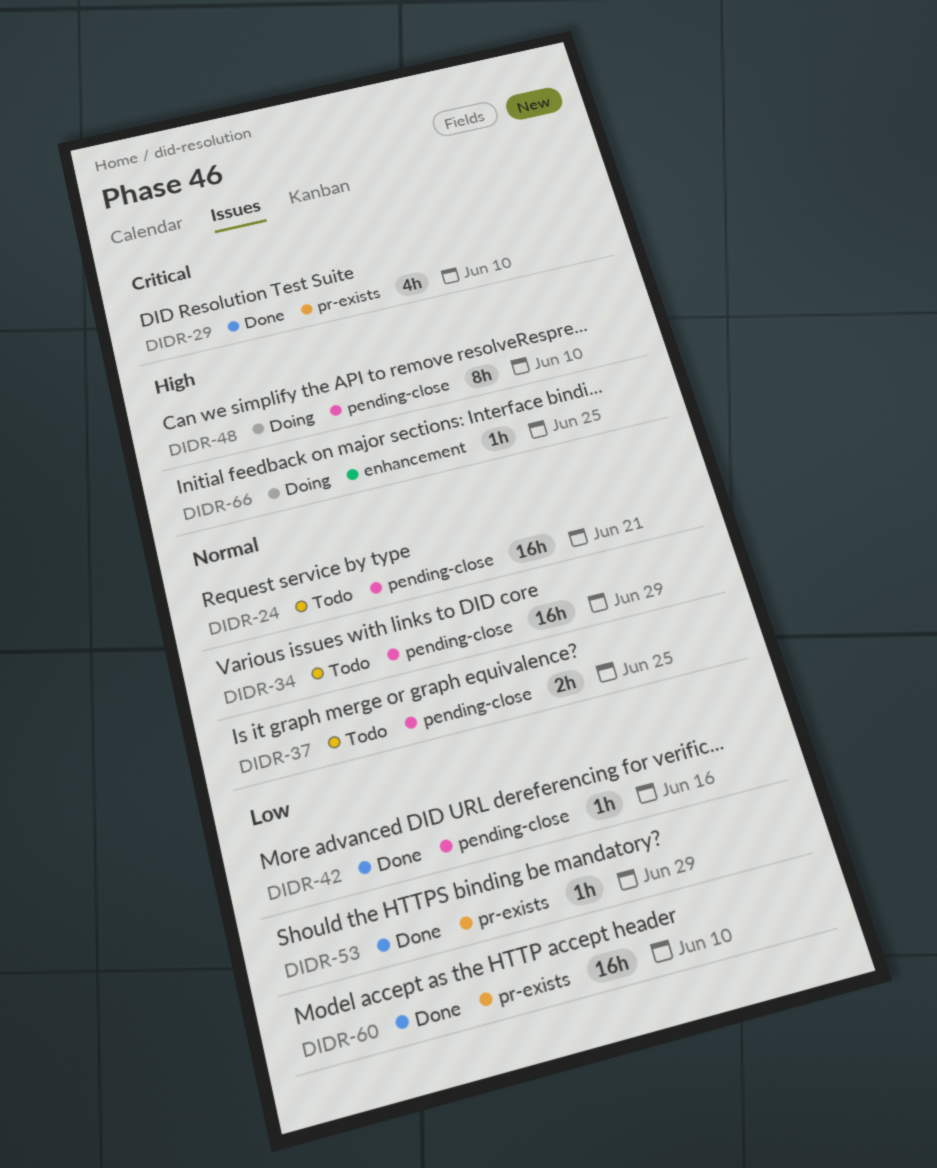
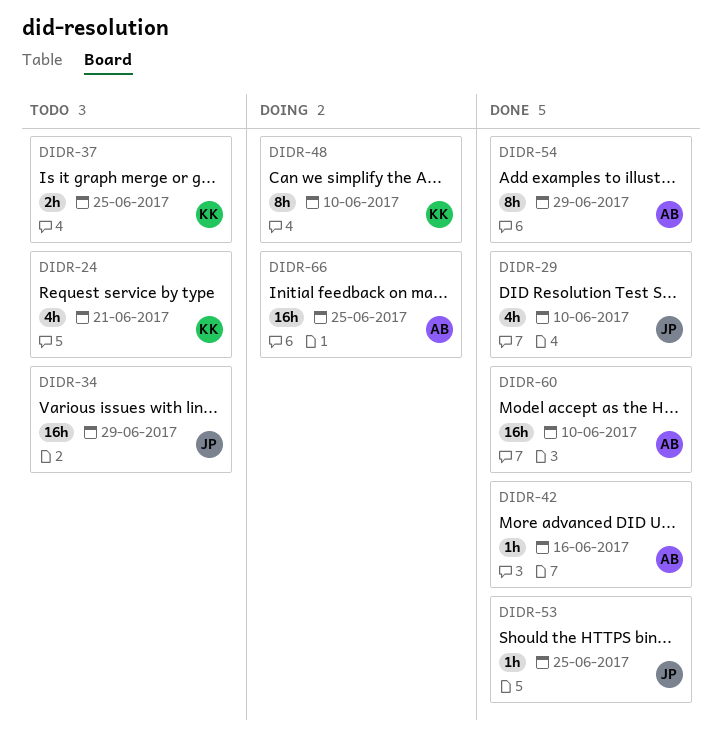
DIDR-24, estimate: 16h -> 4h
DIDR-53, due: Jun 29 -> Jun 25
DIDR-54: none -> present
DIDR-66, estimate: 1h -> 16h

